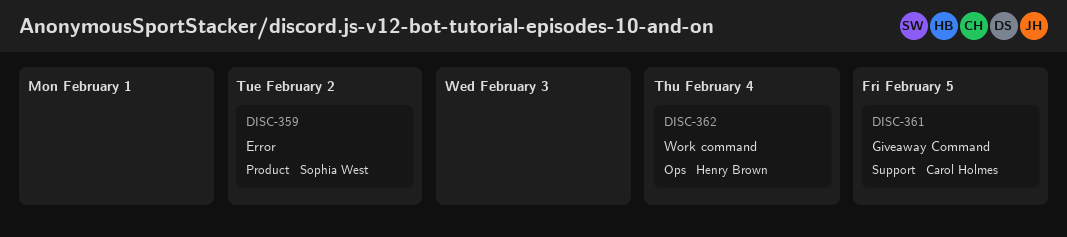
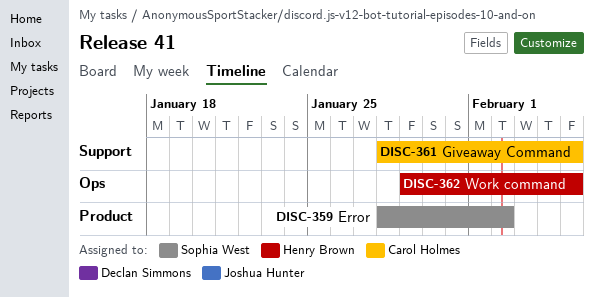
DISC-362, due: Feb 4 -> Feb 5

